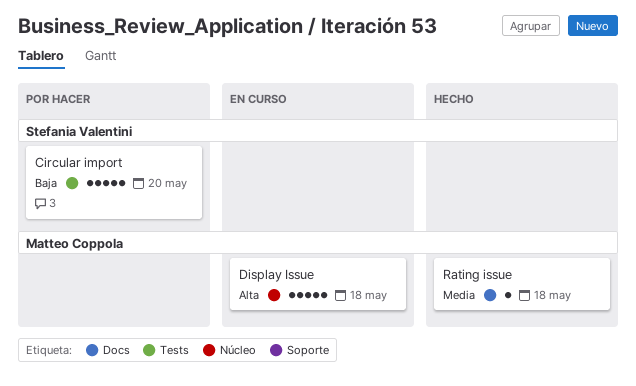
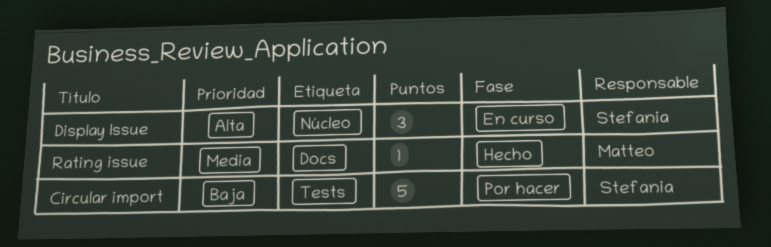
Display Issue, owner: Matteo Coppola -> Stefania Valentini
Display Issue, estimate: 5 -> 3

